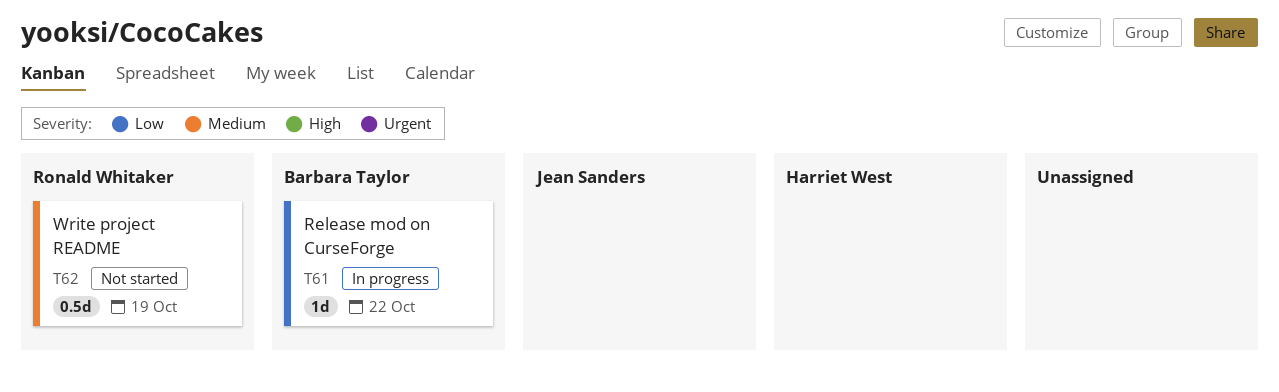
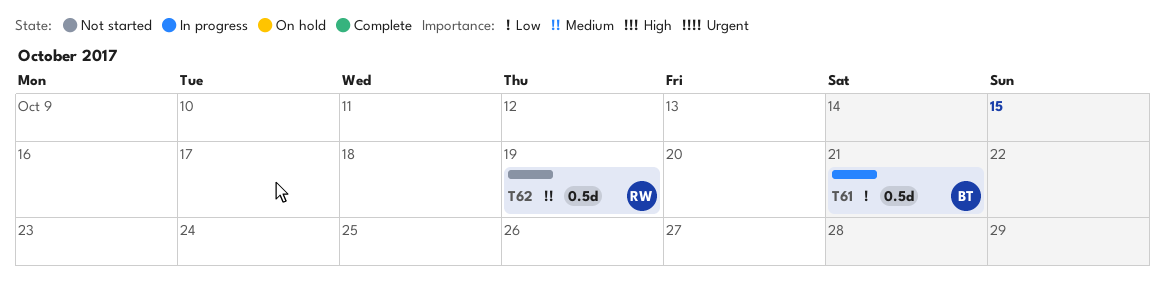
T61, estimate: 1d -> 0.5d
T61, due: Oct 22 -> Oct 21

